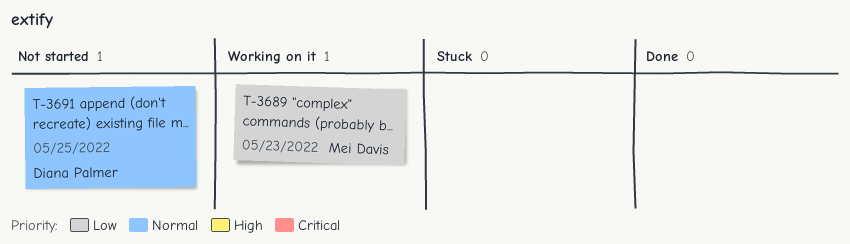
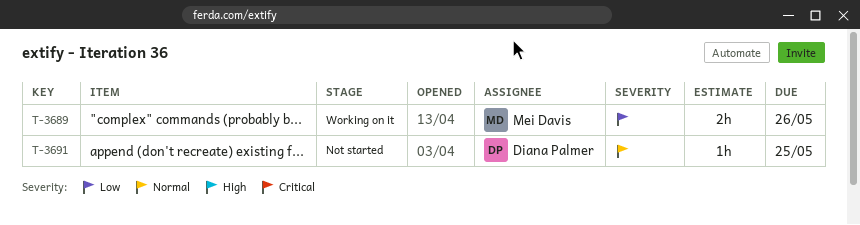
T-3689, due: May 23 -> May 26

